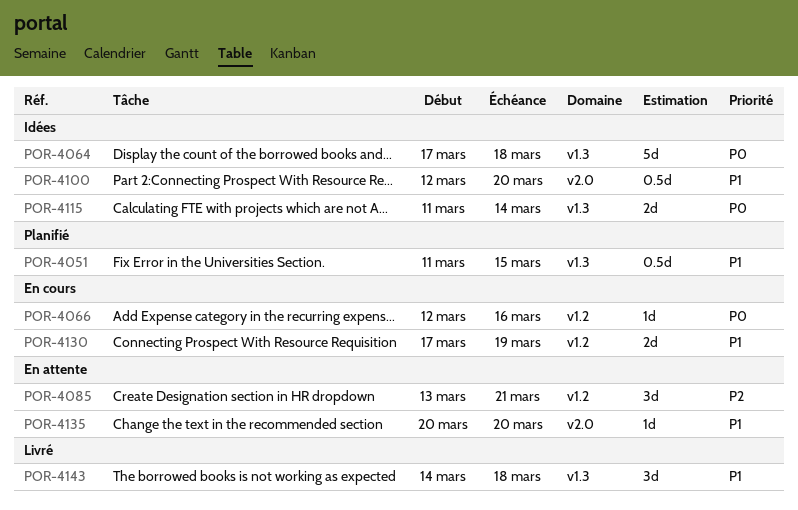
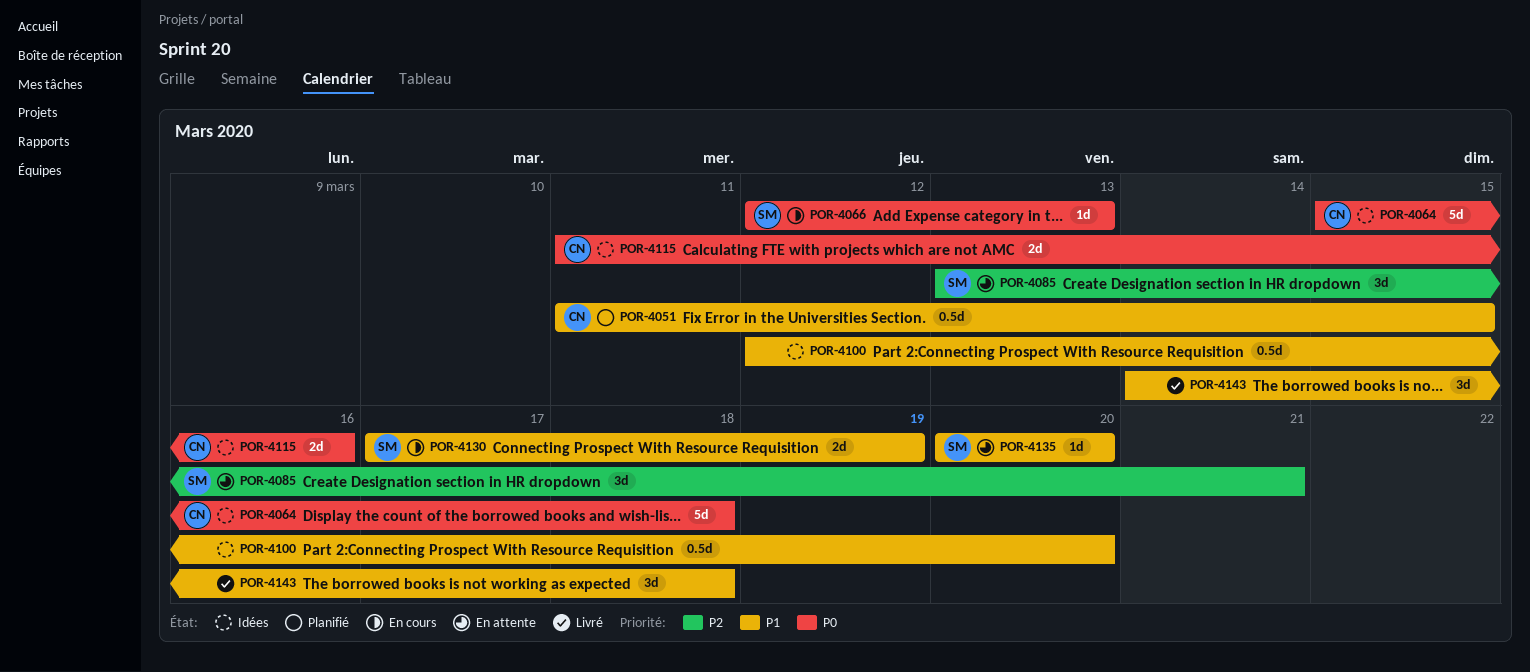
POR-4064, start: Mar 17 -> Mar 15
POR-4066, due: Mar 16 -> Mar 13
POR-4115, due: Mar 14 -> Mar 16

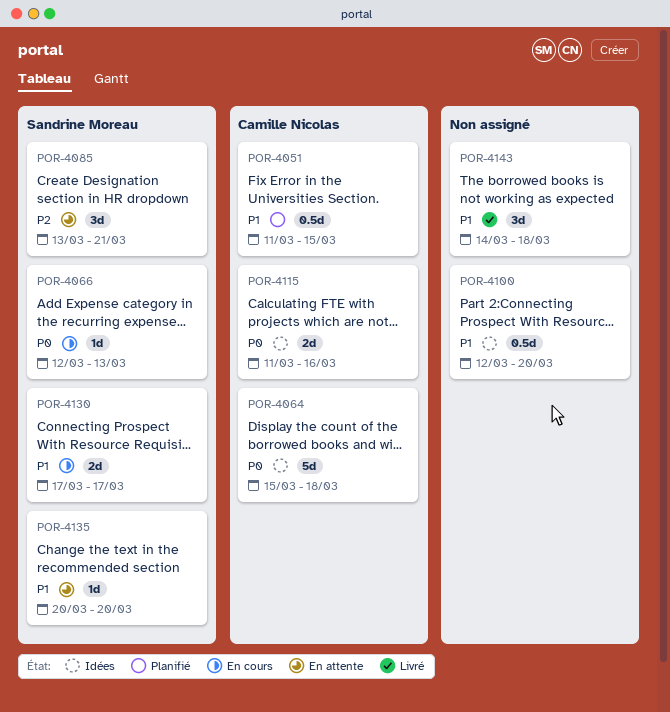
POR-4130, due: Mar 19 -> Mar 17

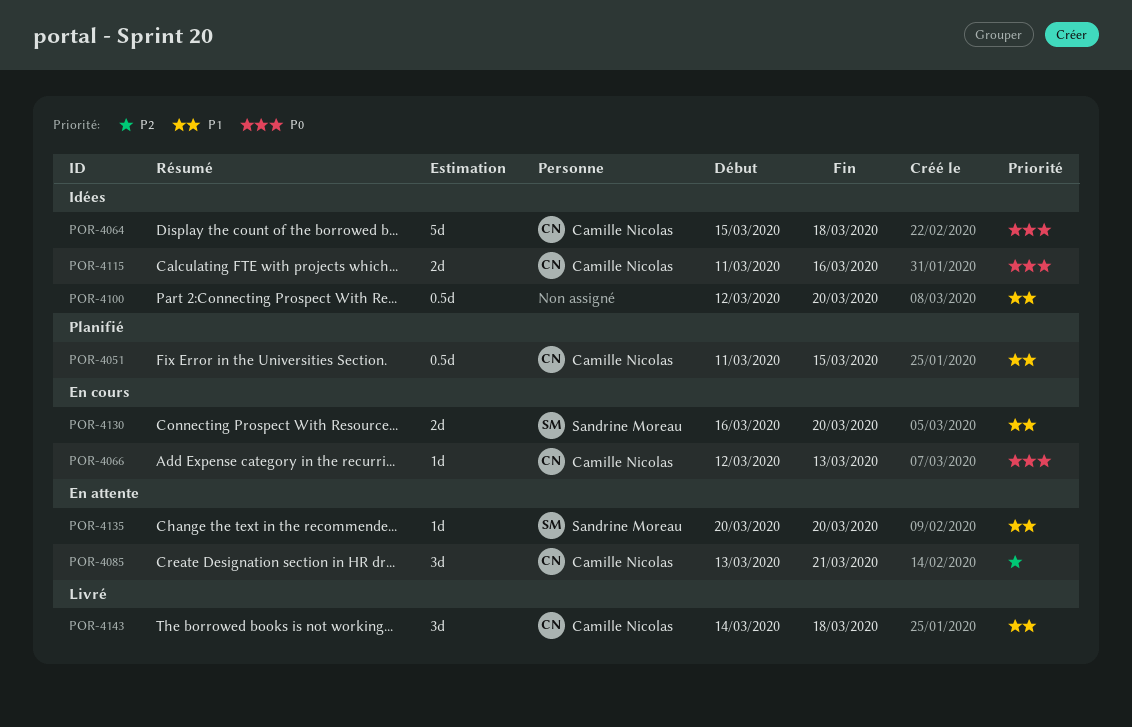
POR-4066, owner: Sandrine Moreau -> Camille Nicolas
POR-4085, owner: Sandrine Moreau -> Camille Nicolas
POR-4130, start: Mar 17 -> Mar 16
POR-4130, due: Mar 17 -> Mar 20
POR-4143, owner: none -> Camille Nicolas

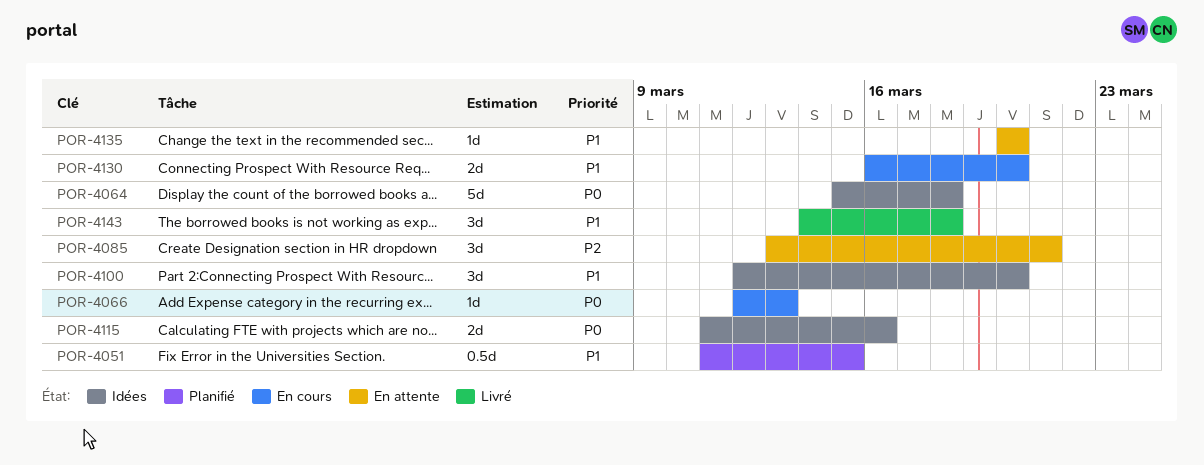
POR-4100, estimate: 0.5d -> 3d

